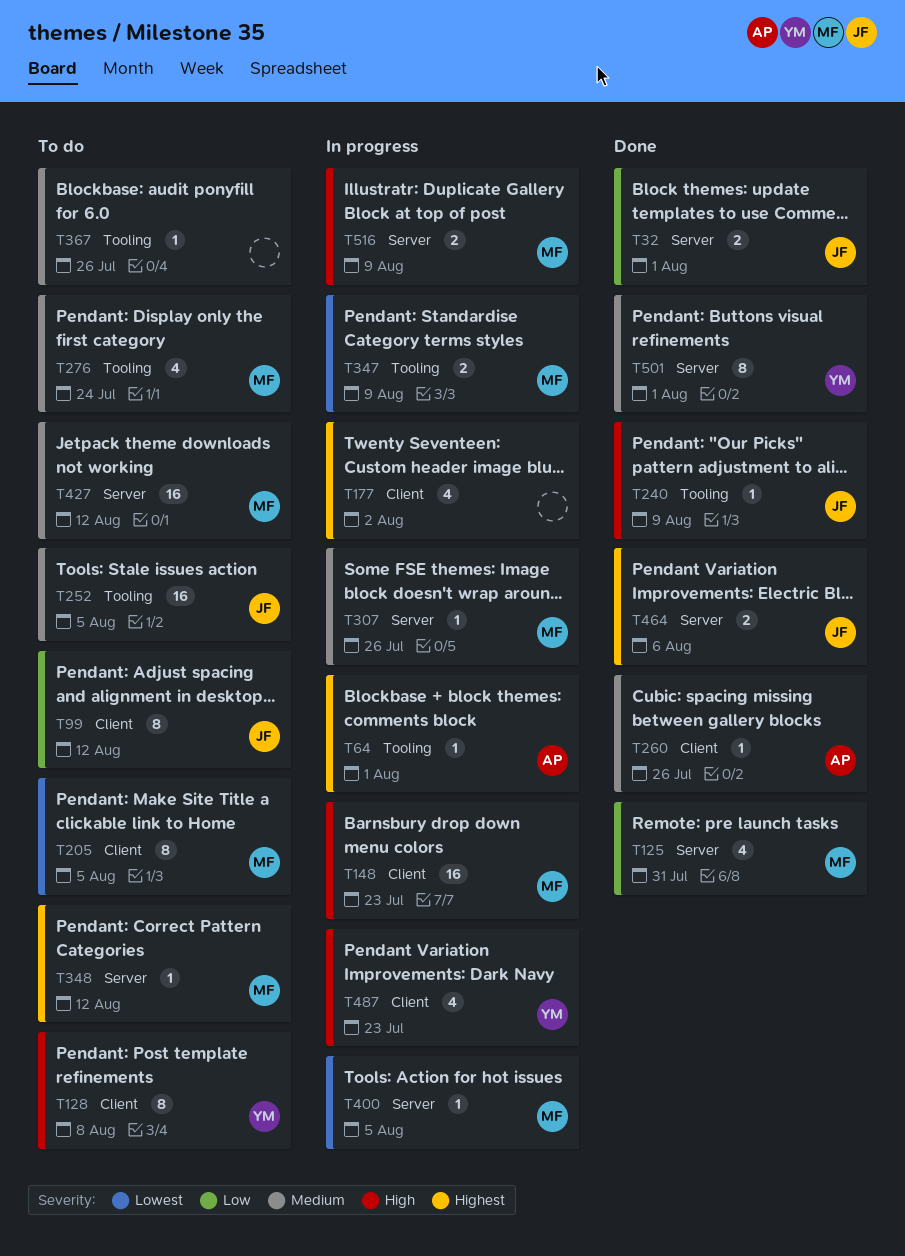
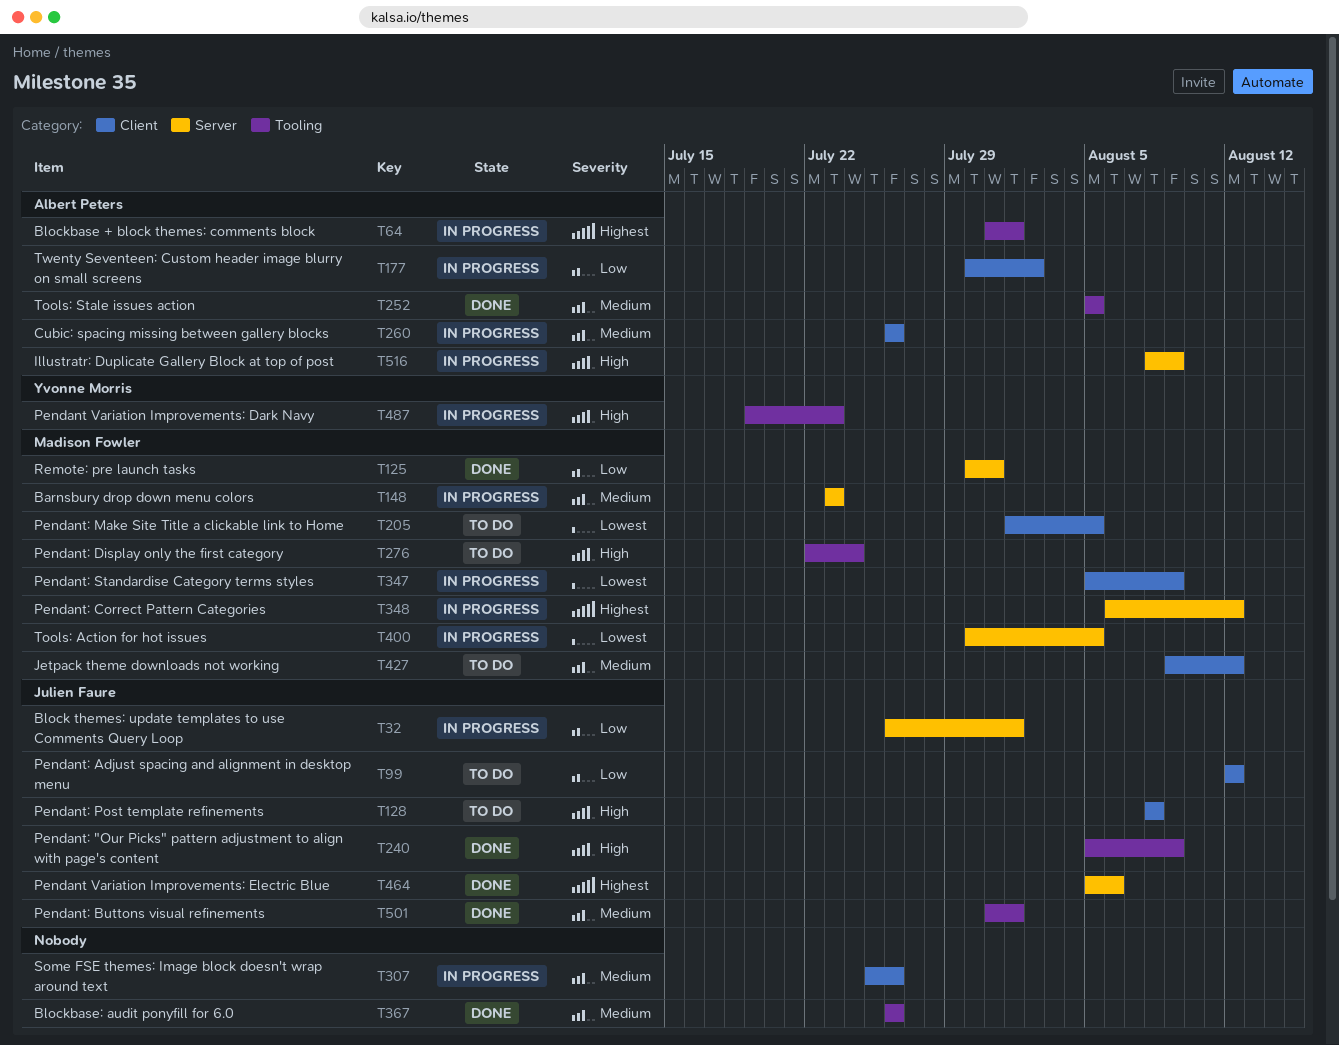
T32, status: Done -> In progress
T128, owner: Yvonne Morris -> Julien Faure
T148, priority: High -> Medium
T148, label: Client -> Server
T177, owner: none -> Albert Peters
T177, priority: Highest -> Low
T252, status: To do -> Done
T252, owner: Julien Faure -> Albert Peters
T260, status: Done -> In progress
T276, priority: Medium -> High
T307, owner: Madison Fowler -> none
T307, label: Server -> Client
T347, label: Tooling -> Client
T348, status: To do -> In progress
T367, status: To do -> Done
T427, label: Server -> Client
T487, label: Client -> Tooling
T501, owner: Yvonne Morris -> Julien Faure
T501, label: Server -> Tooling
T516, owner: Madison Fowler -> Albert Peters

